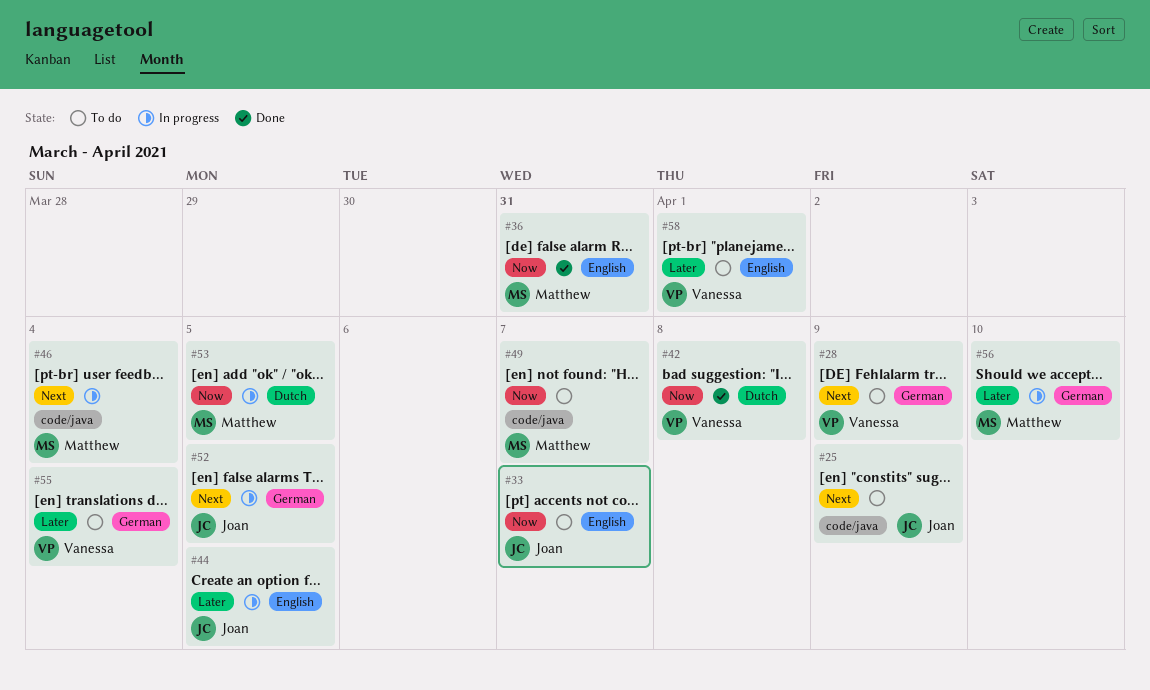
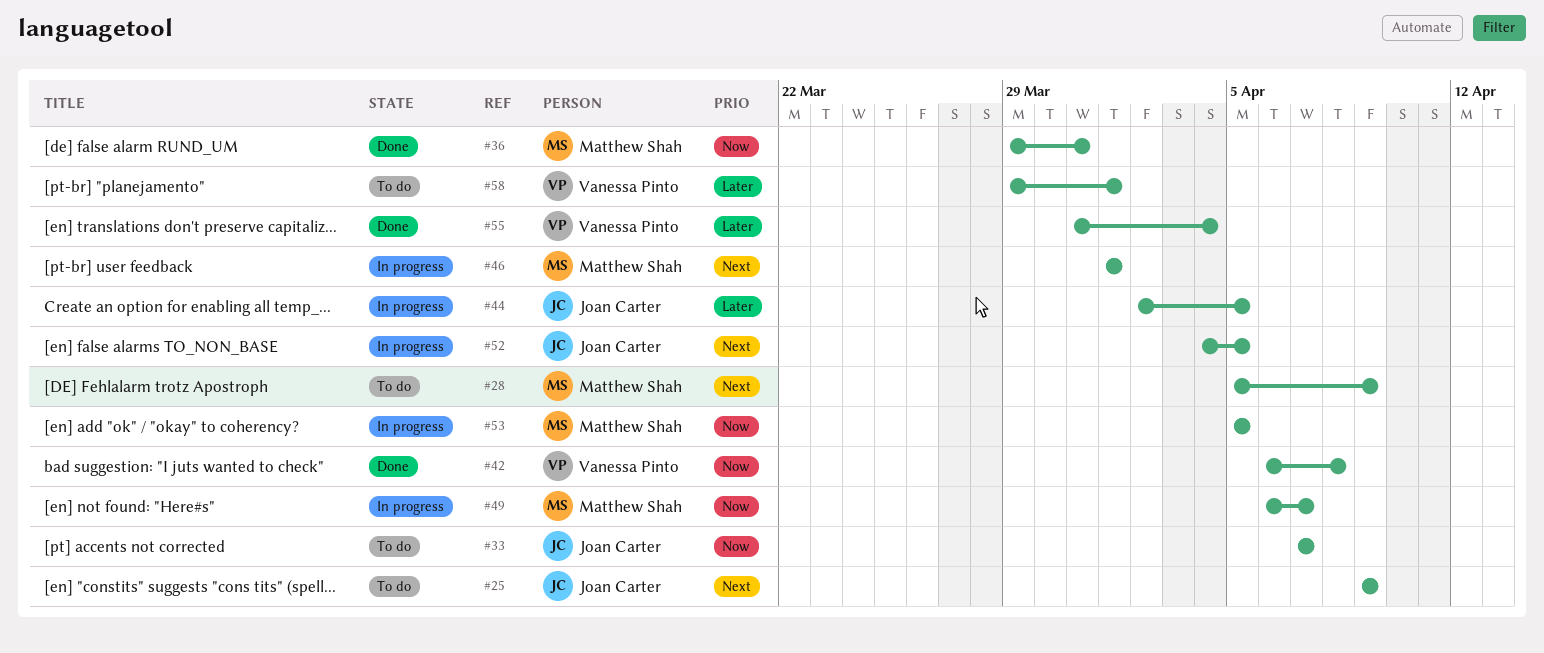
#28, owner: Vanessa Pinto -> Matthew Shah
#46, due: Apr 4 -> Apr 1
#49, status: To do -> In progress
#55, status: To do -> Done
#56: present -> none

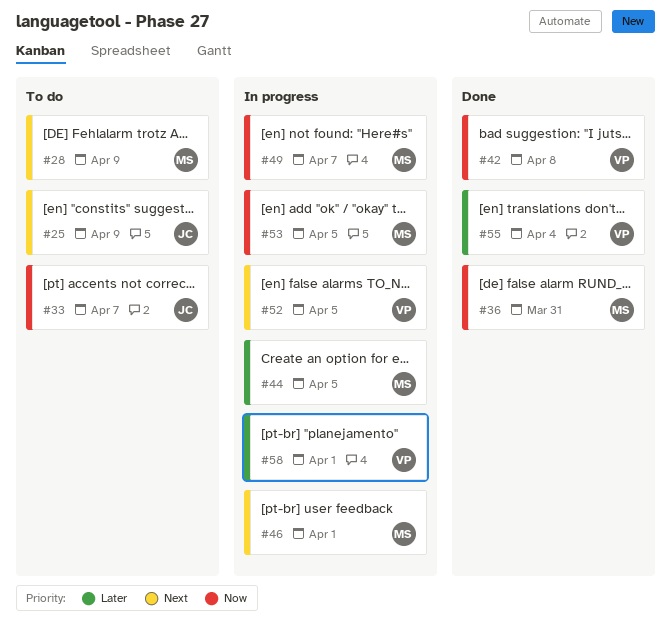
#44, owner: Joan Carter -> Matthew Shah
#52, owner: Joan Carter -> Vanessa Pinto
#58, status: To do -> In progress

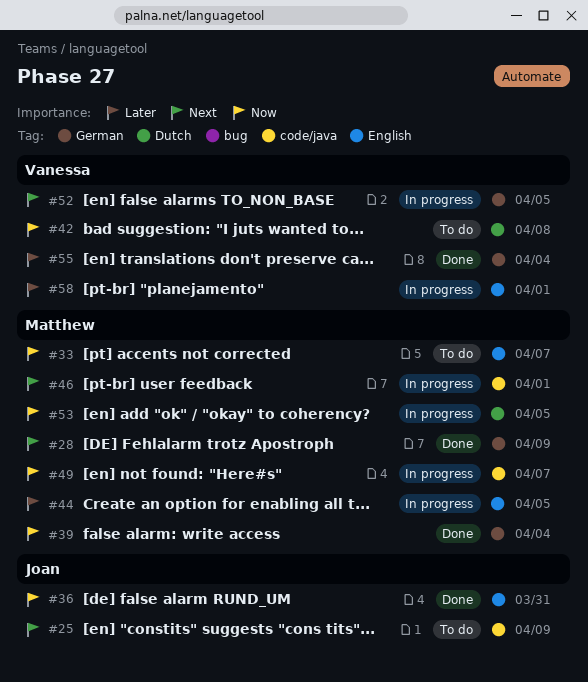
#28, status: To do -> Done
#33, owner: Joan -> Matthew
#36, owner: Matthew -> Joan
#39: none -> present
#42, status: Done -> To do

